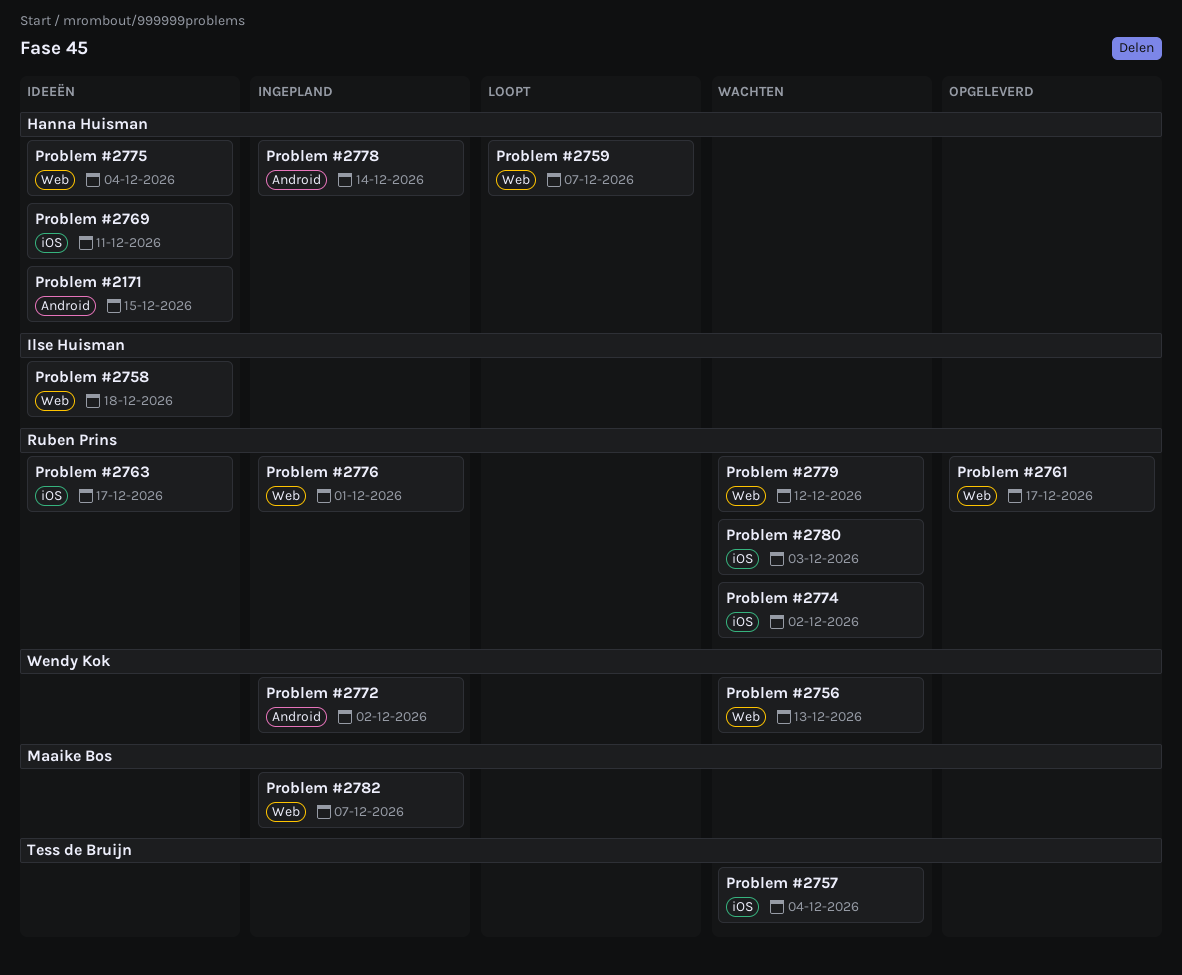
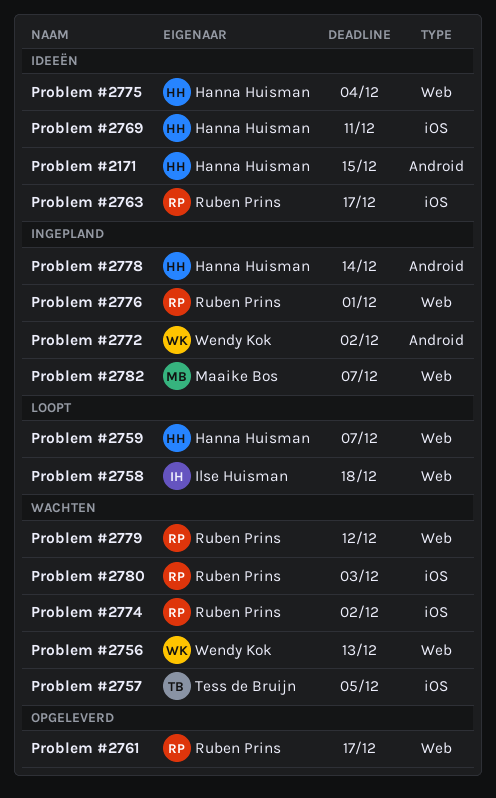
Problem #2757, due: Dec 4 -> Dec 5
Problem #2758, status: Ideeën -> Loopt

